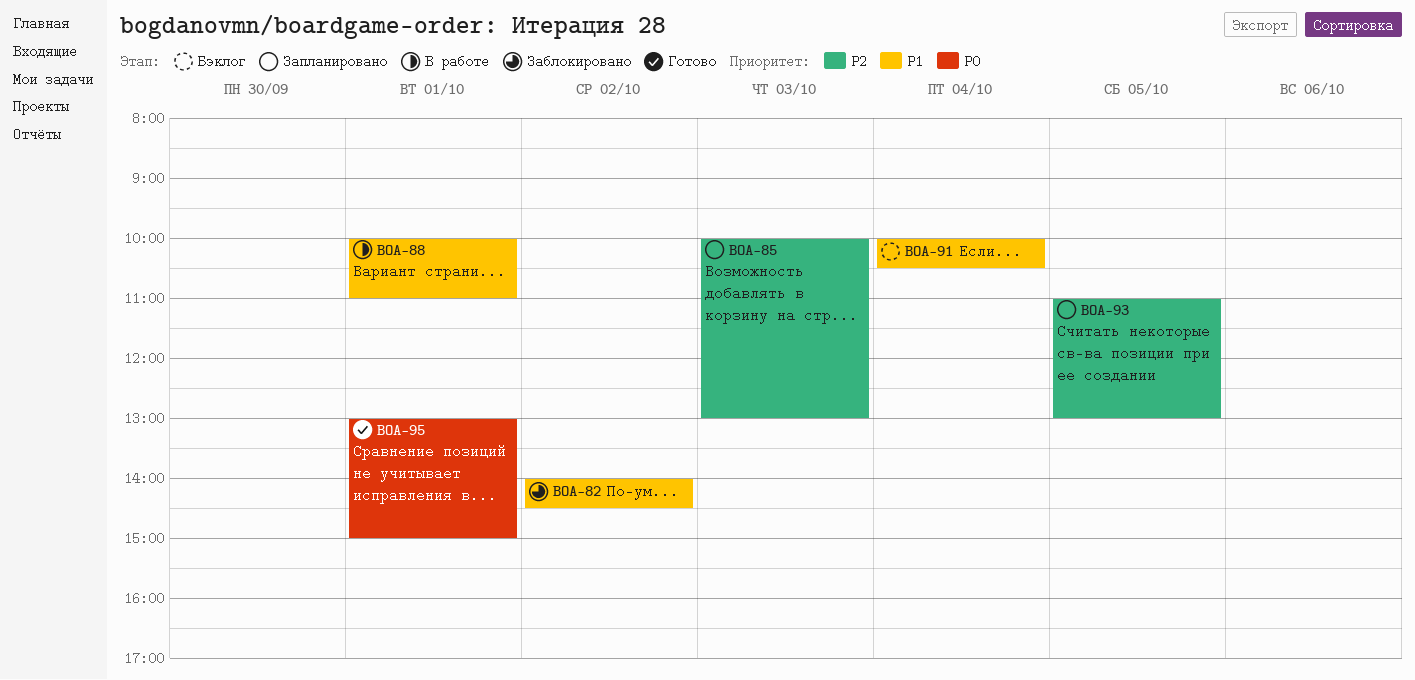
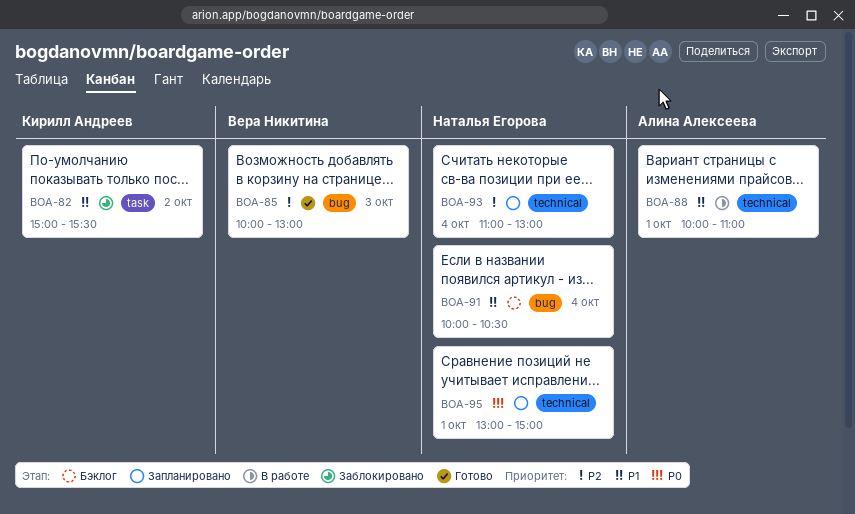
BOA-82, begins: 14:00 -> 15:00
BOA-82, ends: 14:30 -> 15:30
BOA-85, status: Запланировано -> Готово
BOA-93, day: Oct 5 -> Oct 4
BOA-95, status: Готово -> Запланировано

